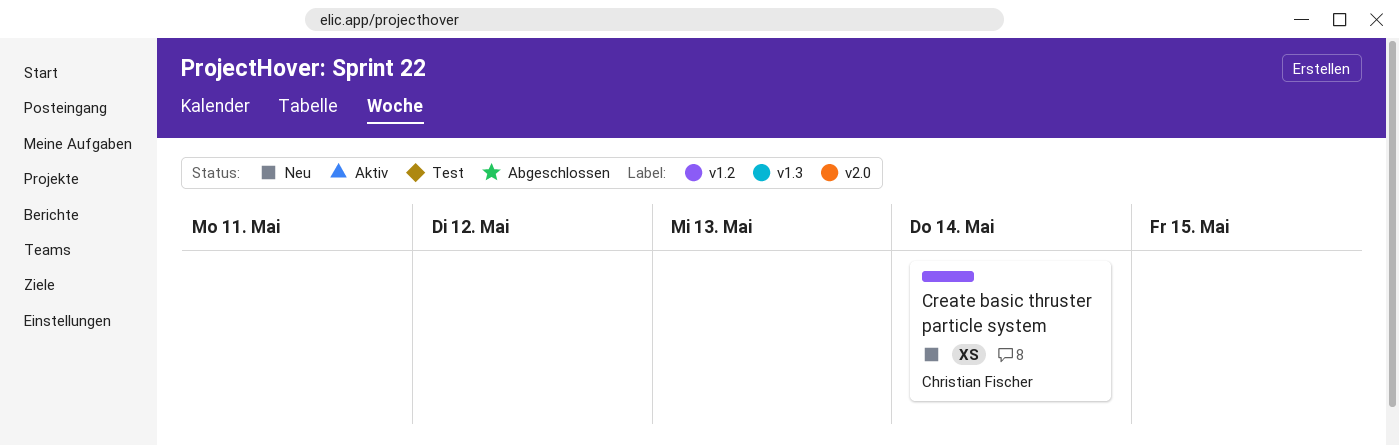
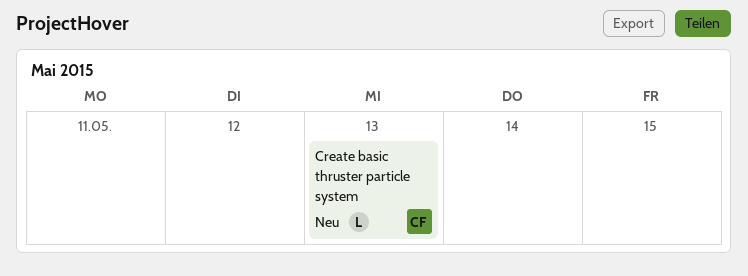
Create basic thruster particle system, estimate: XS -> L
Create basic thruster particle system, due: May 14 -> May 13

